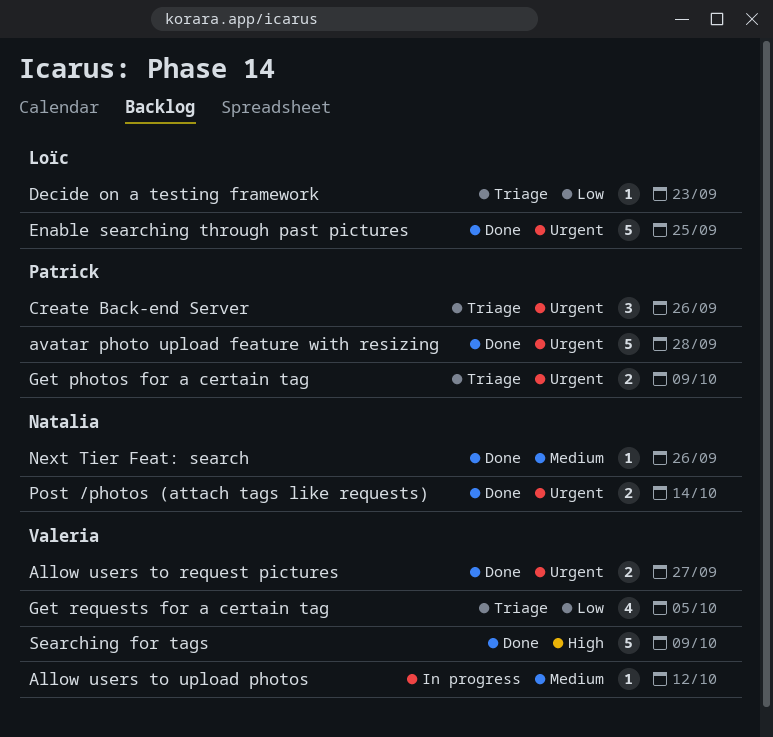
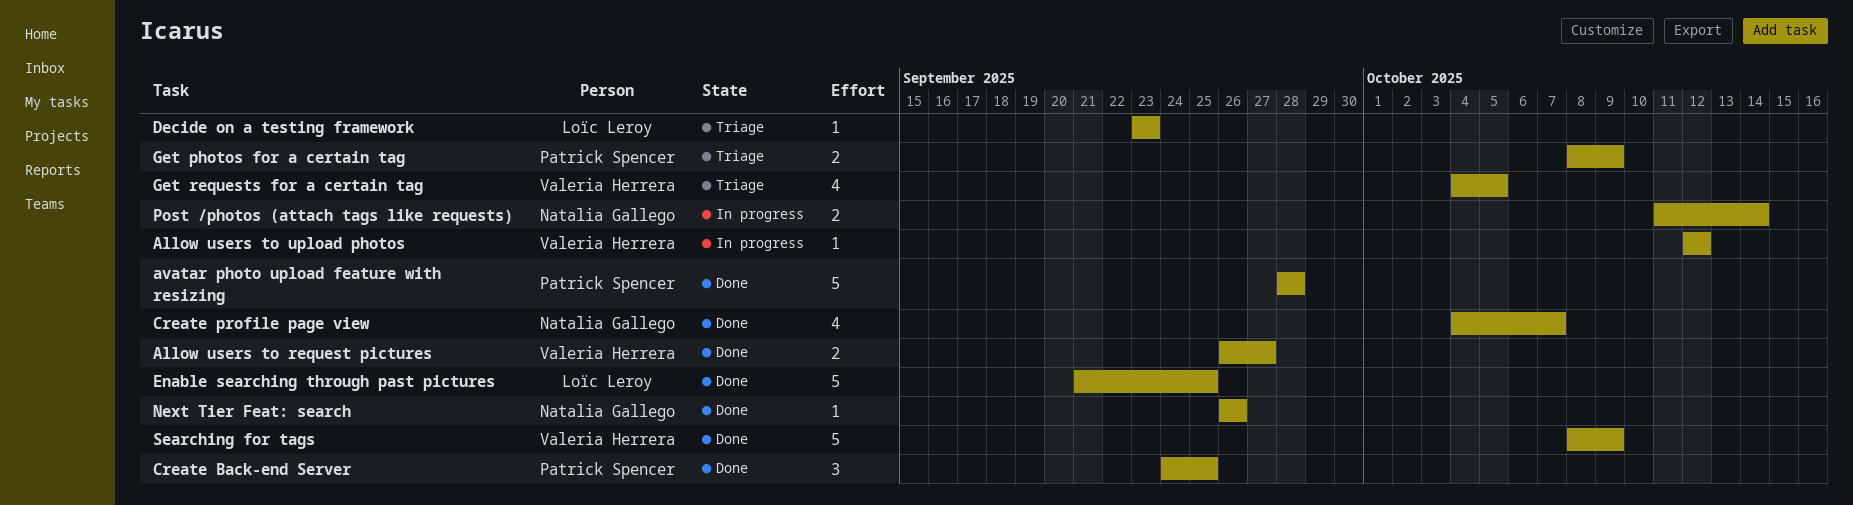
Create Back-end Server, status: Triage -> Done
Create Back-end Server, due: Sep 26 -> Sep 25
Create profile page view: none -> present
Post /photos (attach tags like requests), status: Done -> In progress

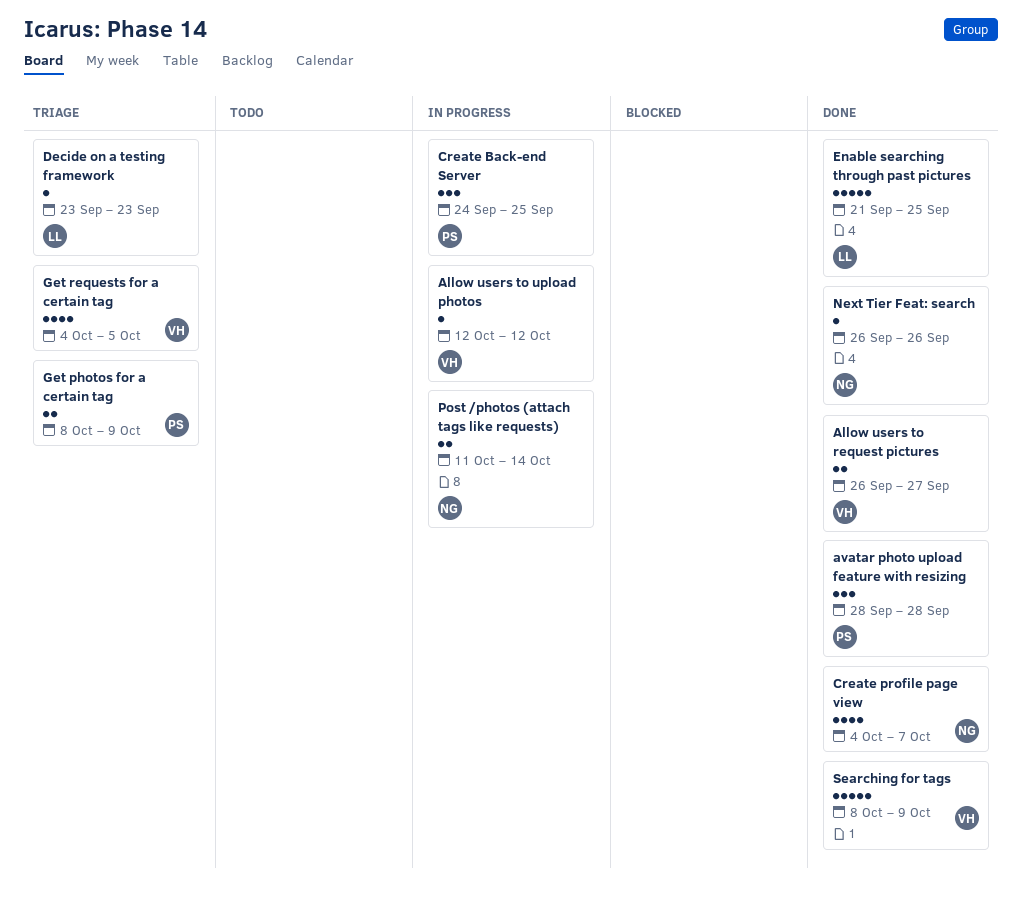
avatar photo upload feature with resizing, estimate: 5 -> 3
Create Back-end Server, status: Done -> In progress

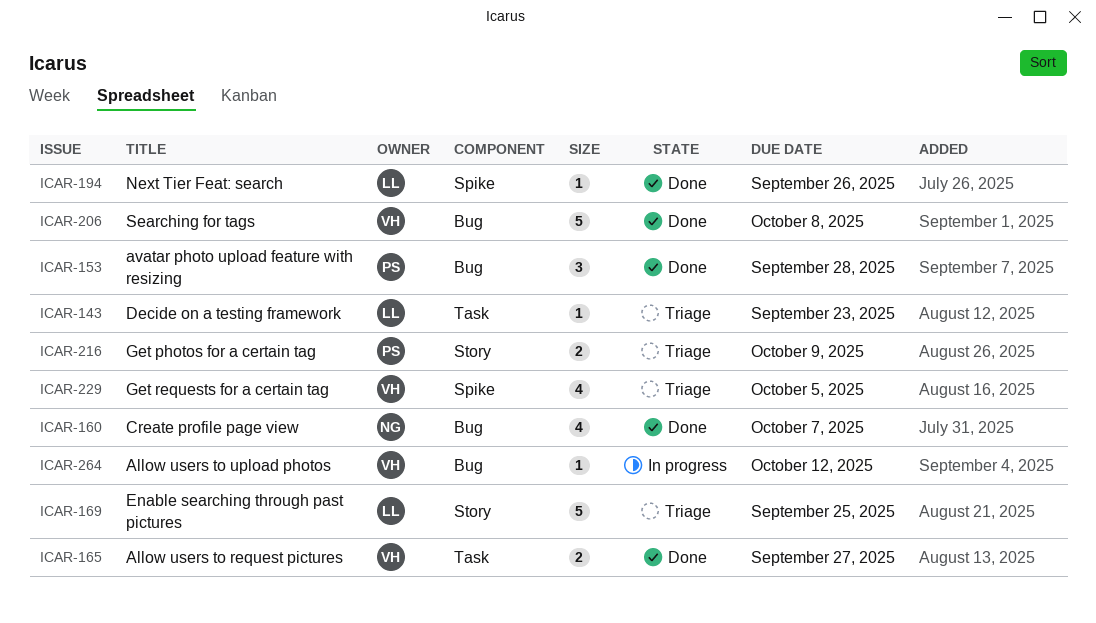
Create Back-end Server: present -> none
Enable searching through past pictures, status: Done -> Triage
Next Tier Feat: search, owner: NG -> LL
Post /photos (attach tags like requests): present -> none
Searching for tags, due: Oct 9 -> Oct 8

